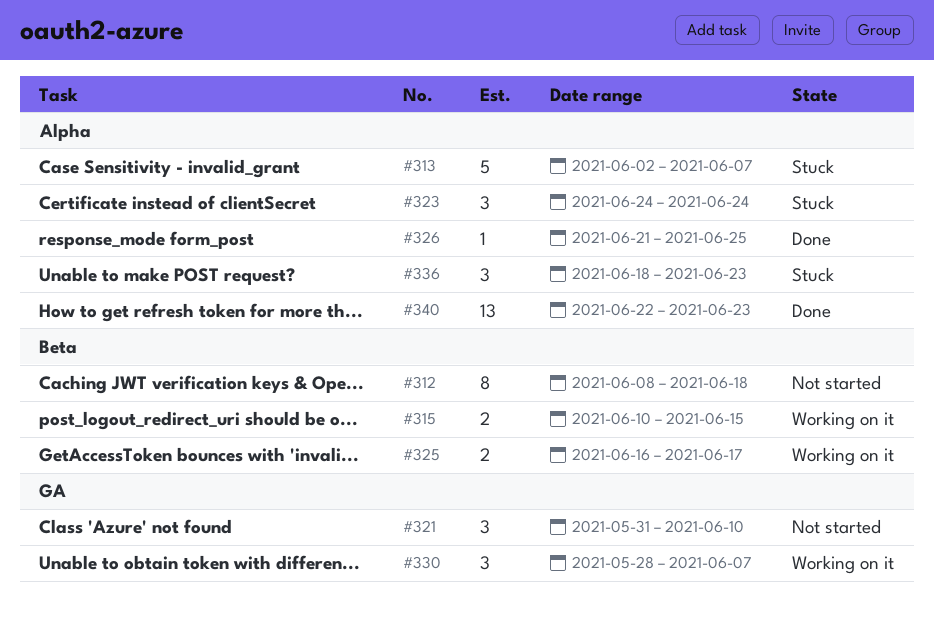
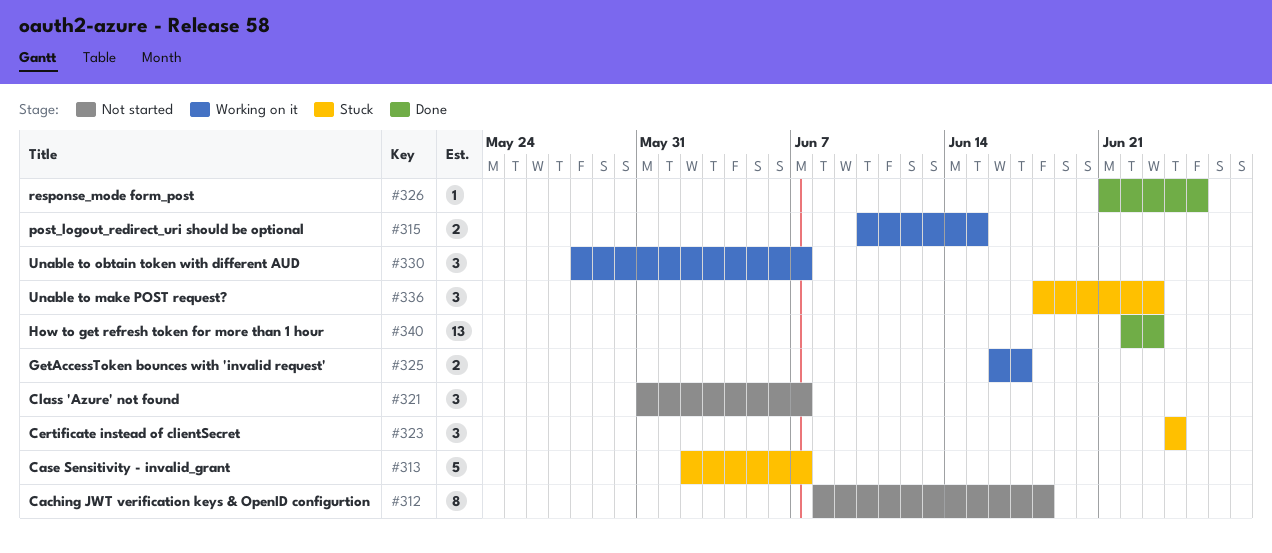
#321, due: Jun 10 -> Jun 7

